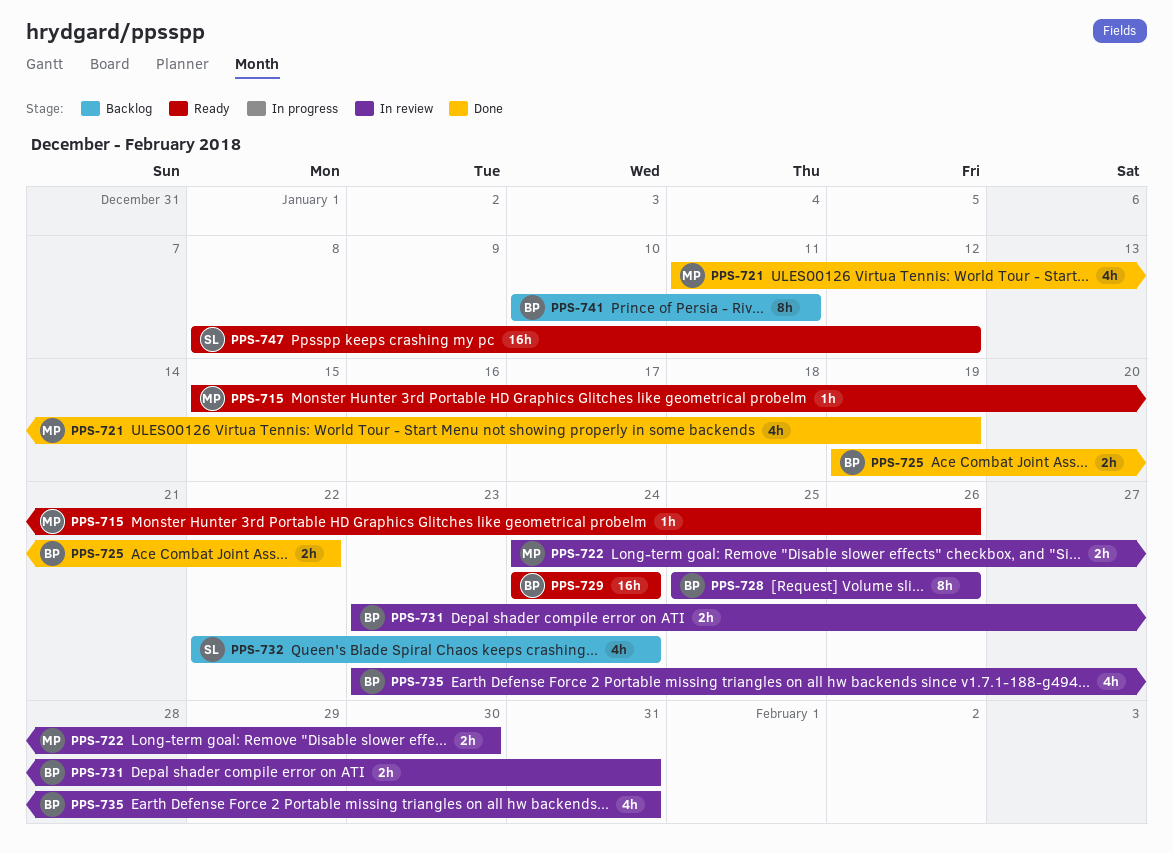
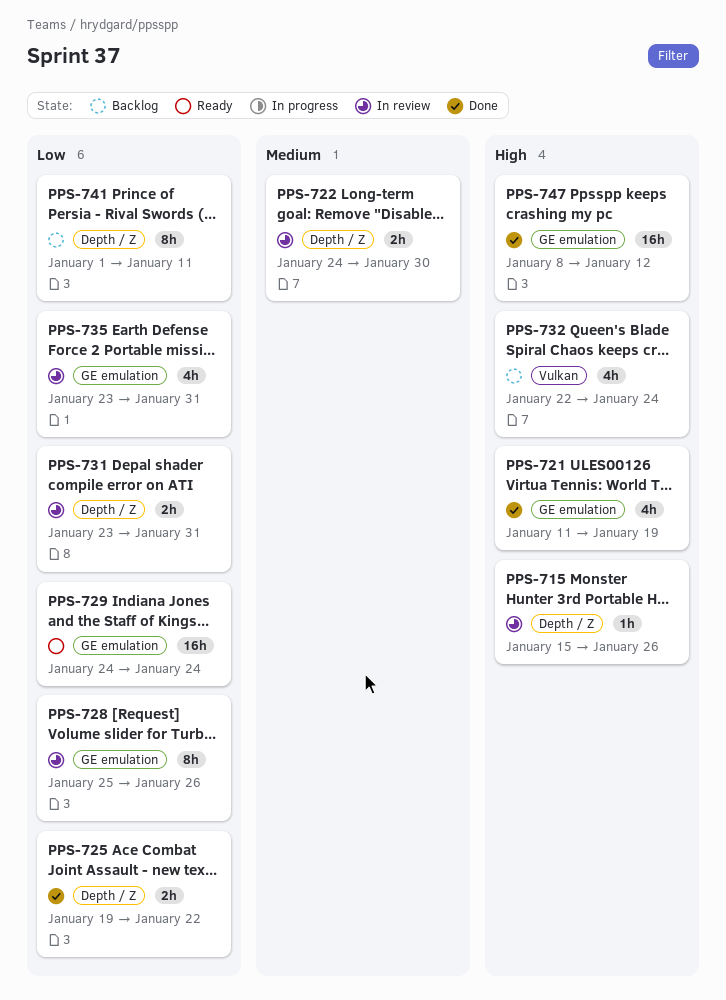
PPS-715, status: Ready -> In review
PPS-741, start: Jan 10 -> Jan 1
PPS-747, status: Ready -> Done

